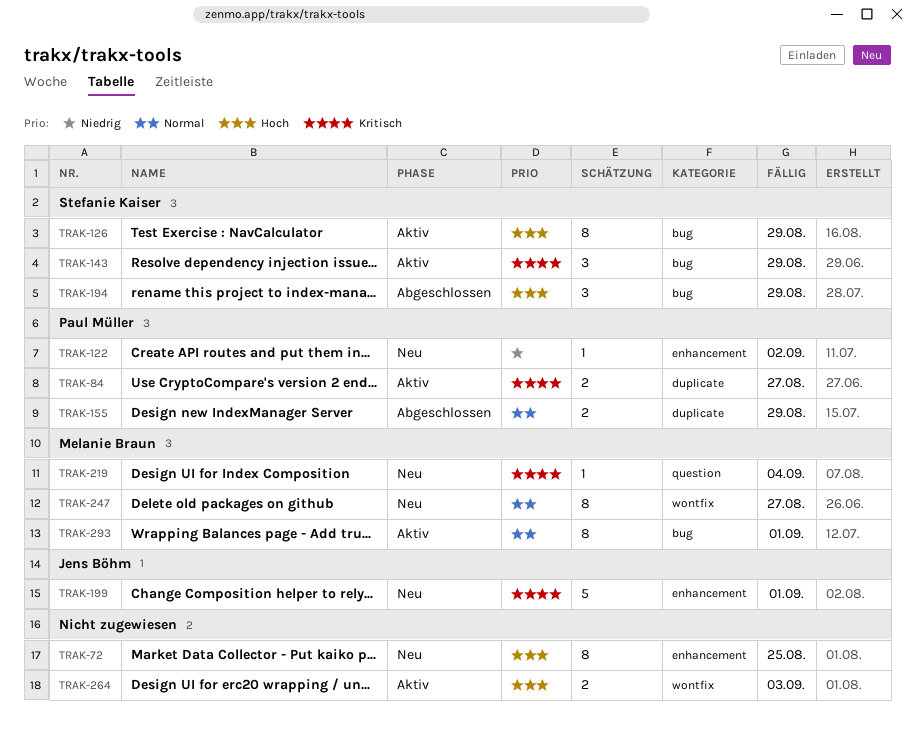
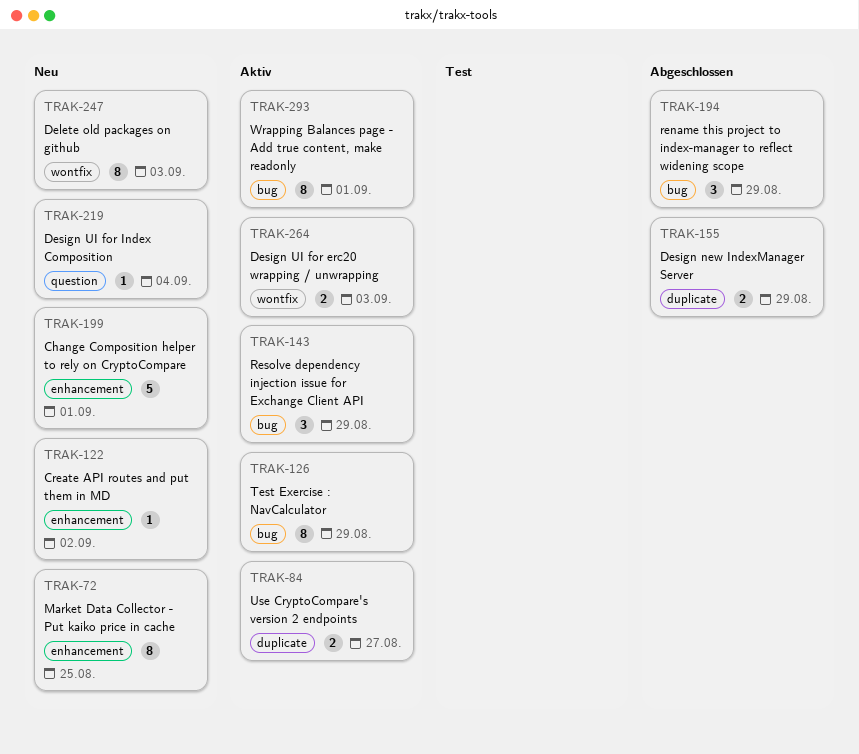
TRAK-247, due: Aug 27 -> Sep 3

